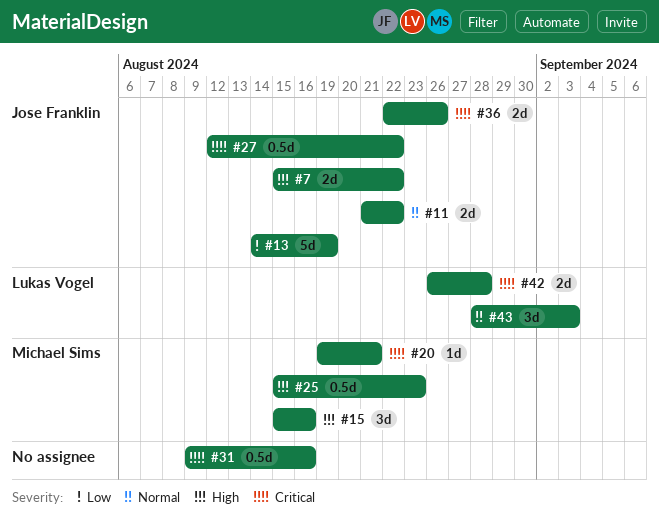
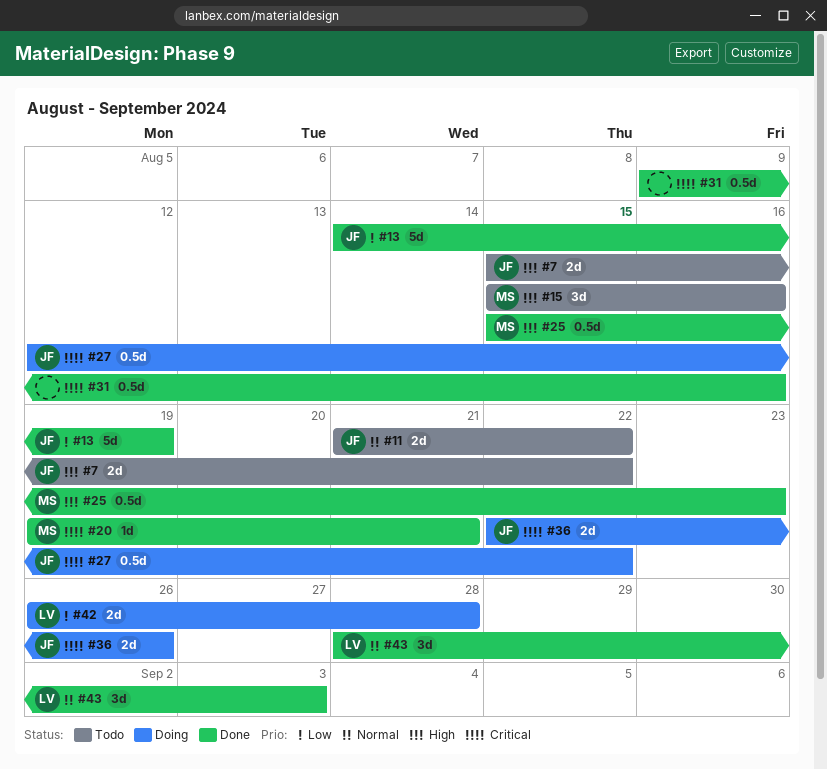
#42, priority: Critical -> Low

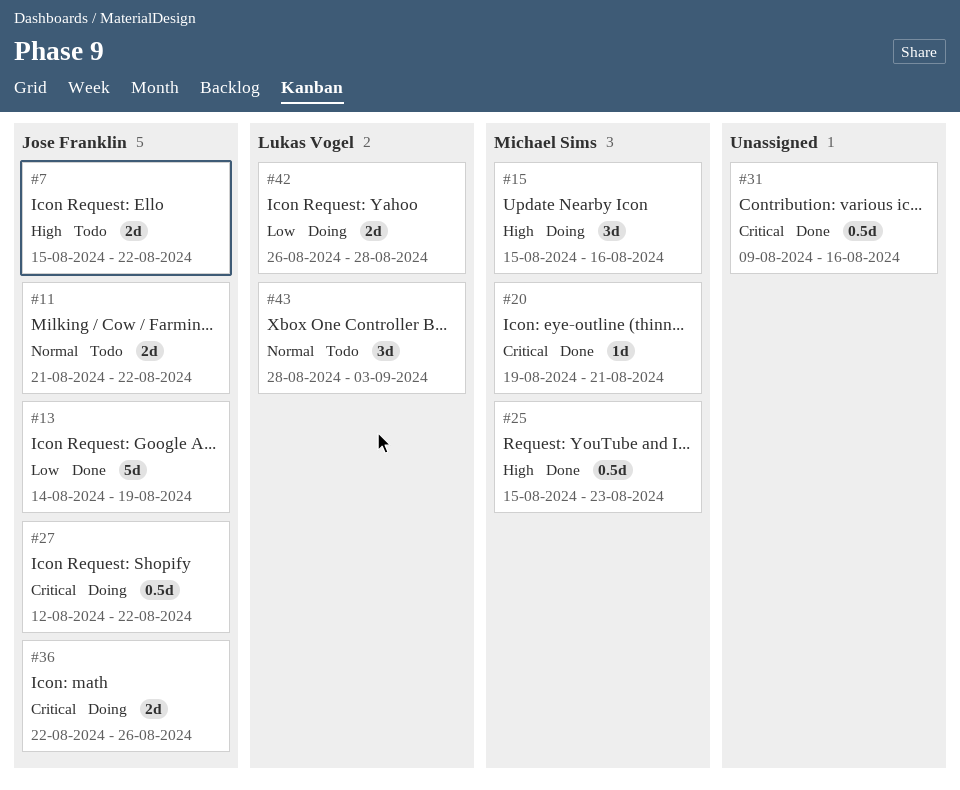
#15, status: Todo -> Doing
#43, status: Done -> Todo

